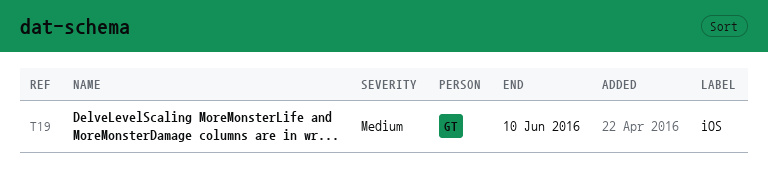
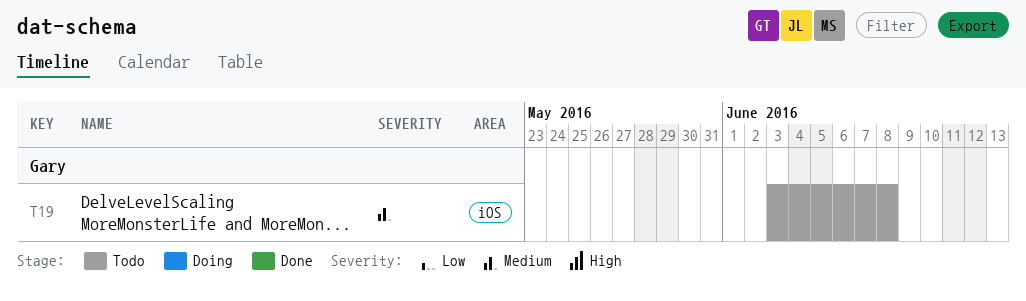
T19, due: Jun 10 -> Jun 8

